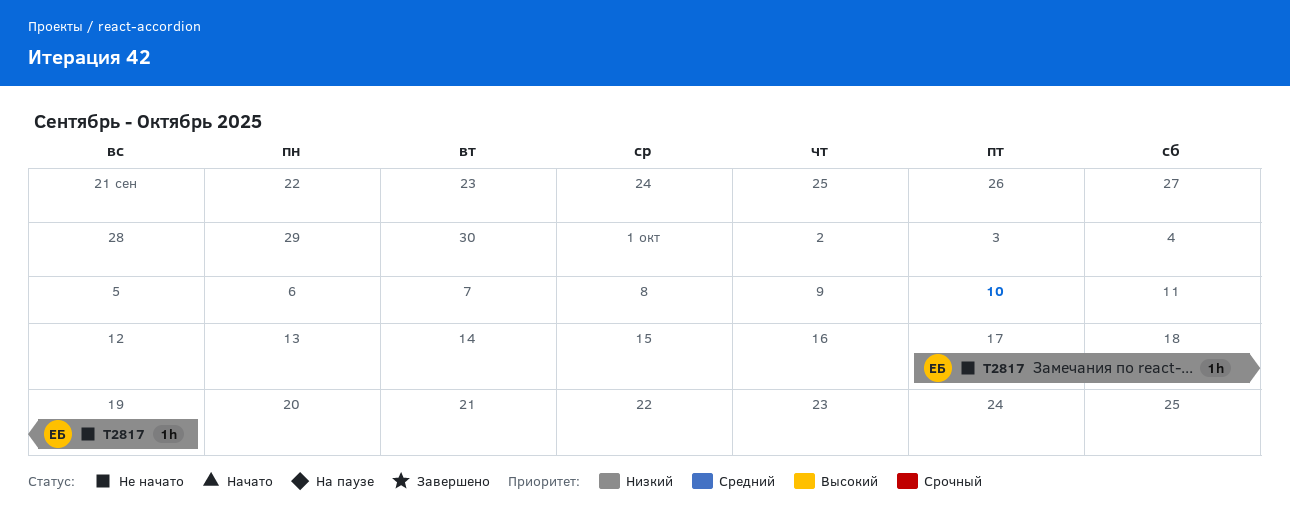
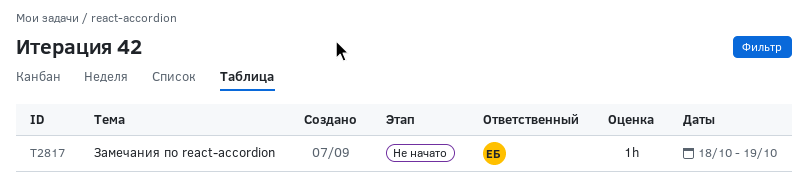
T2817, start: Oct 17 -> Oct 18

